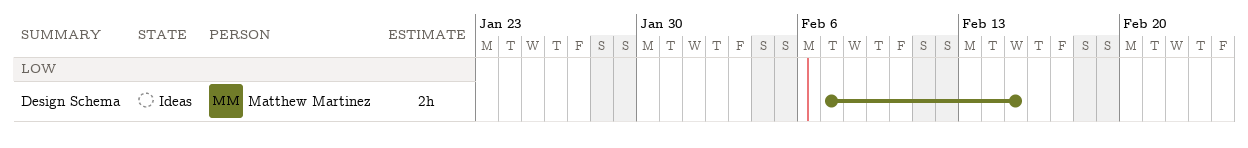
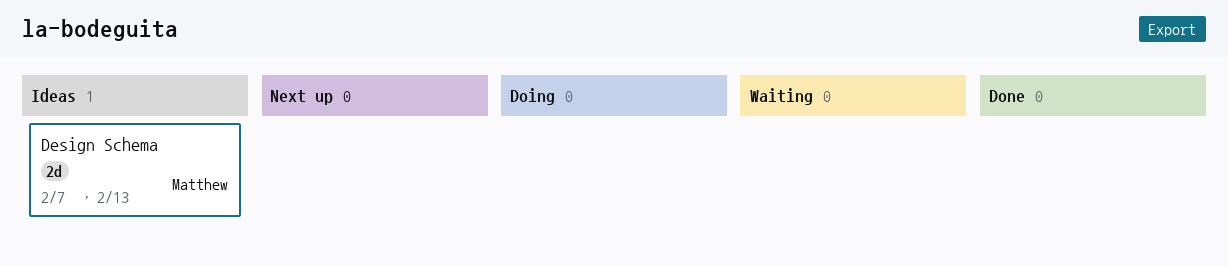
Design Schema, estimate: 2h -> 2d
Design Schema, due: Feb 15 -> Feb 13

